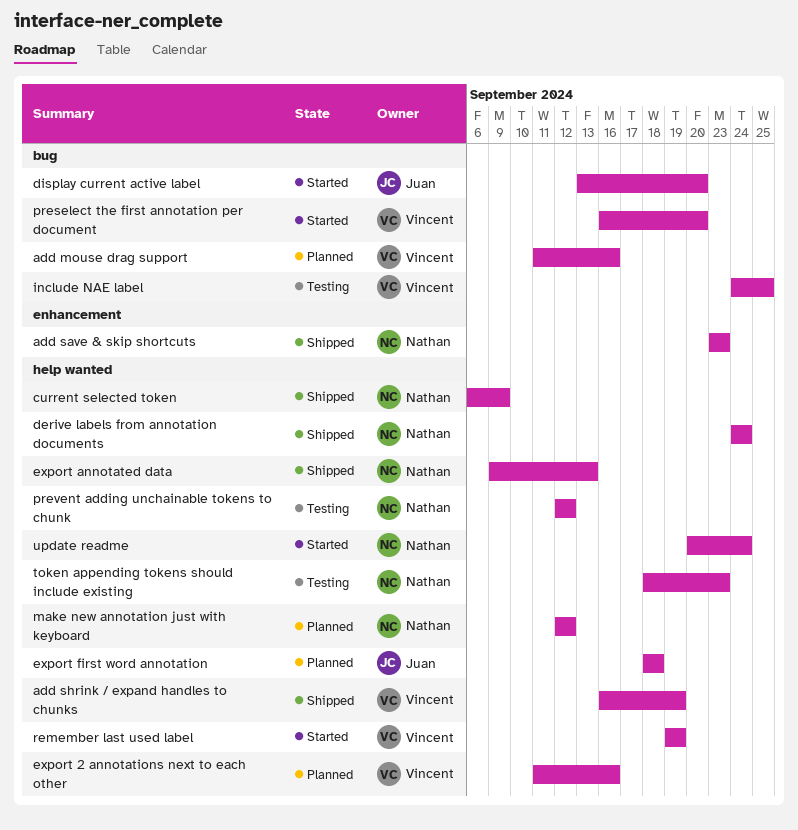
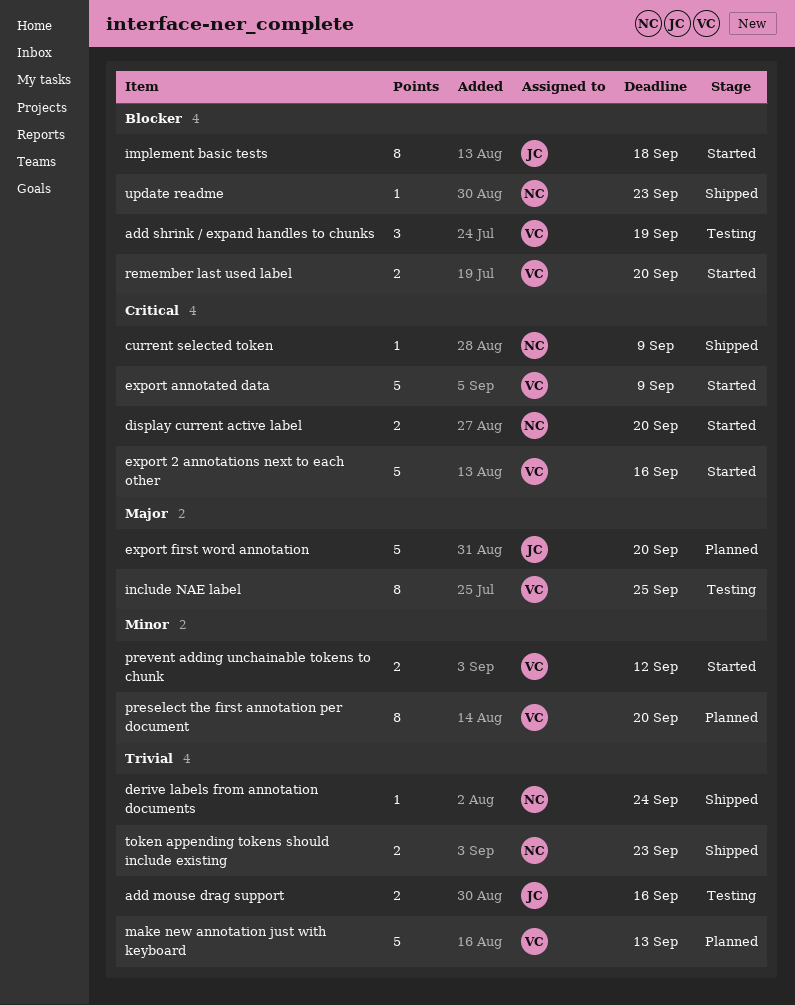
add mouse drag support, status: Planned -> Testing
add mouse drag support, owner: Vincent -> Juan
add save & skip shortcuts: present -> none
add shrink / expand handles to chunks, status: Shipped -> Testing
display current active label, owner: Juan -> Nathan
export 2 annotations next to each other, status: Planned -> Started
export annotated data, status: Shipped -> Started
export annotated data, owner: Nathan -> Vincent
export annotated data, due: Sep 13 -> Sep 9
export first word annotation, due: Sep 18 -> Sep 20
implement basic tests: none -> present
make new annotation just with keyboard, owner: Nathan -> Vincent
make new annotation just with keyboard, due: Sep 12 -> Sep 13
preselect the first annotation per document, status: Started -> Planned
prevent adding unchainable tokens to chunk, status: Testing -> Started
prevent adding unchainable tokens to chunk, owner: Nathan -> Vincent
remember last used label, due: Sep 19 -> Sep 20
token appending tokens should include existing, status: Testing -> Shipped
update readme, status: Started -> Shipped
update readme, due: Sep 24 -> Sep 23

